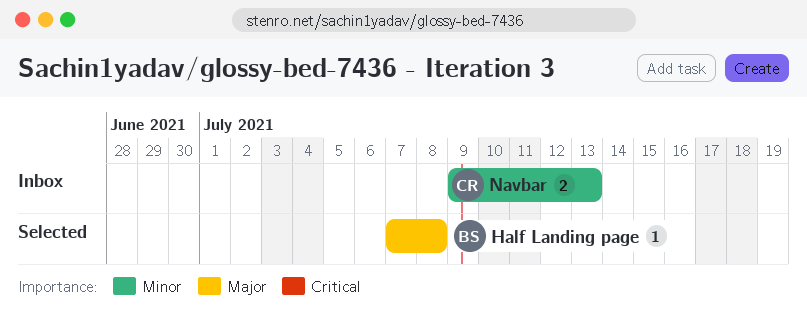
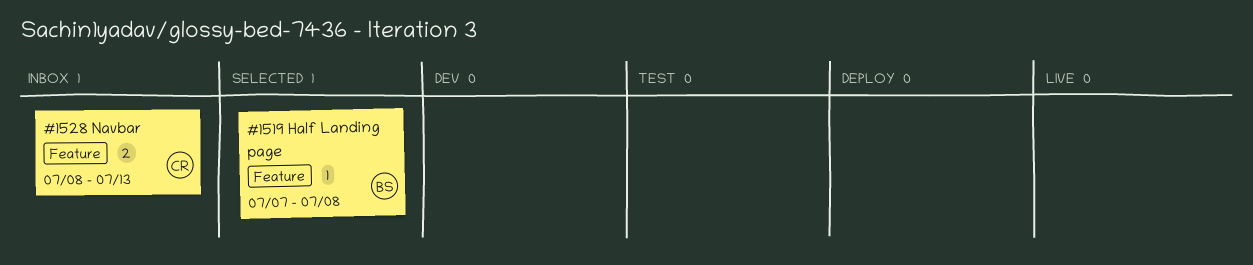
Navbar, start: Jul 9 -> Jul 8

